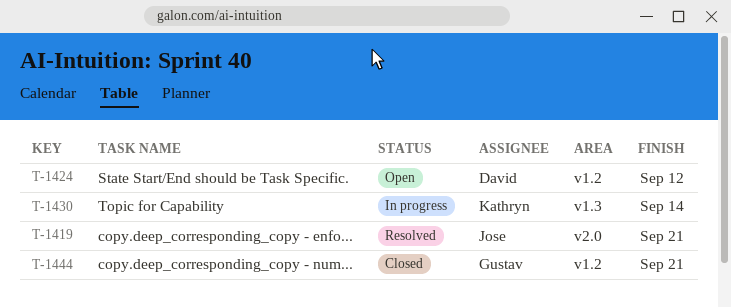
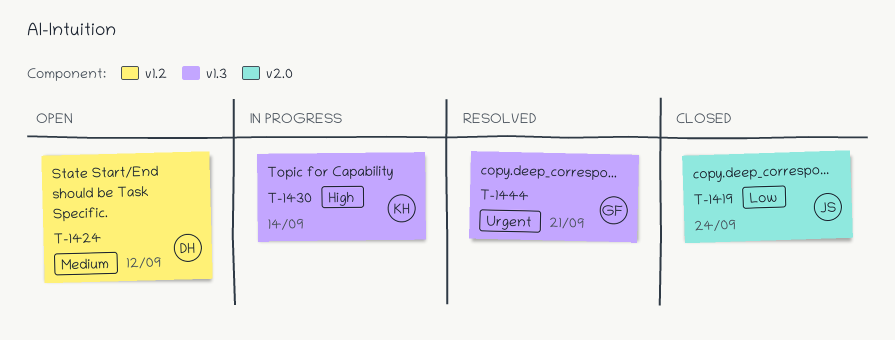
T-1419, status: Resolved -> Closed
T-1419, due: Sep 21 -> Sep 24
T-1444, status: Closed -> Resolved
T-1444, label: v1.2 -> v1.3

